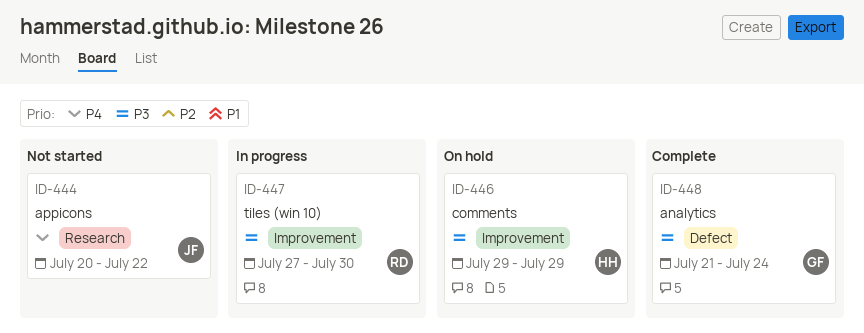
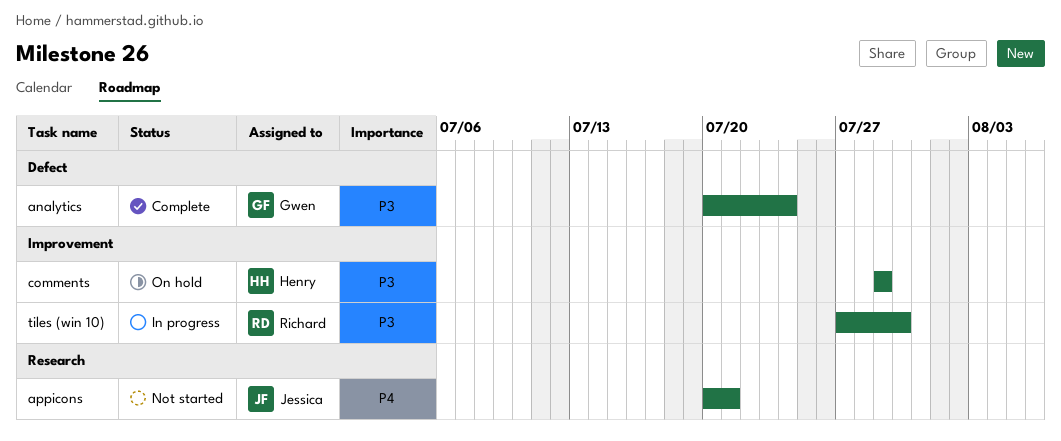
analytics, start: Jul 21 -> Jul 20
appicons, due: Jul 22 -> Jul 21

